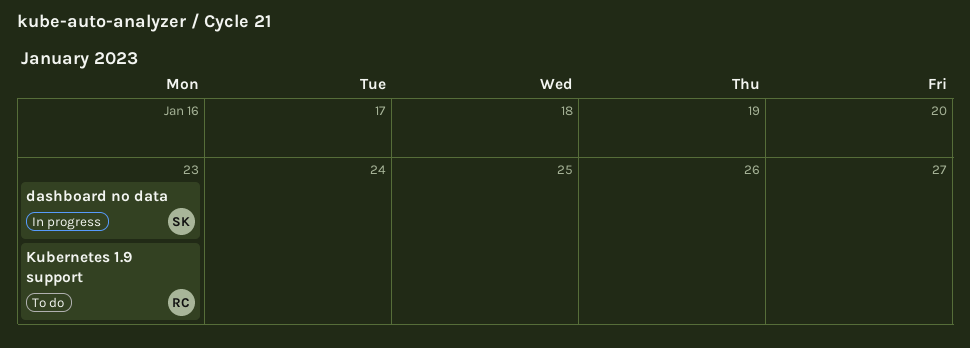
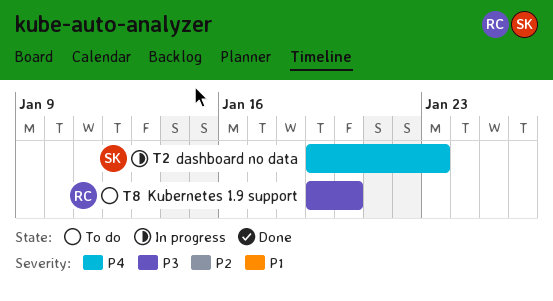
Kubernetes 1.9 support, due: Jan 23 -> Jan 20

